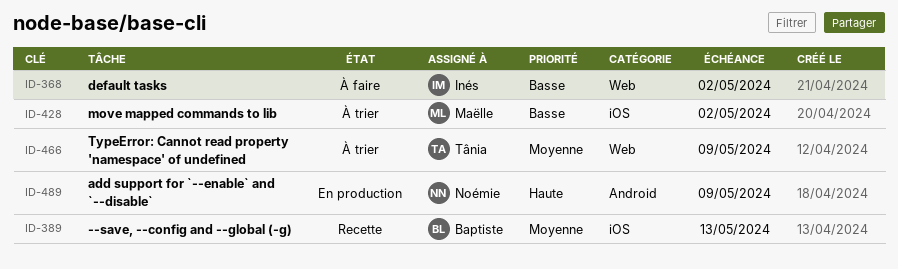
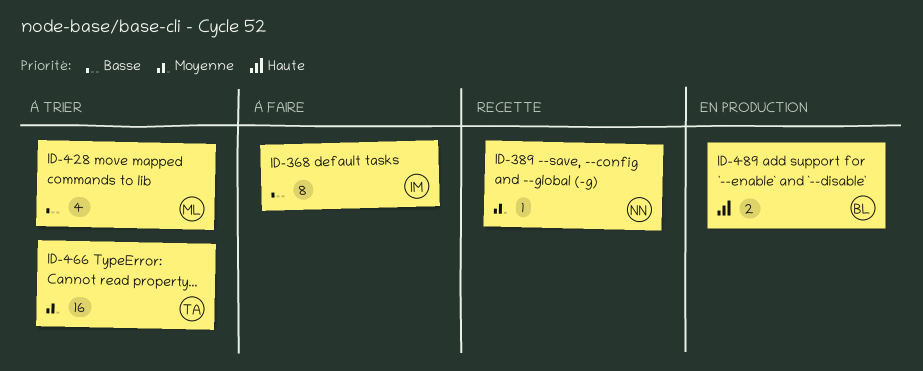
ID-389, owner: Baptiste -> Noémie
ID-489, owner: Noémie -> Baptiste

